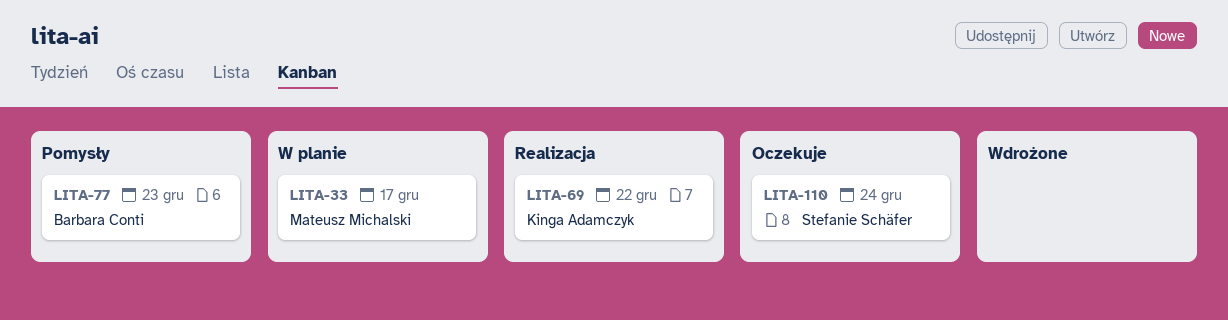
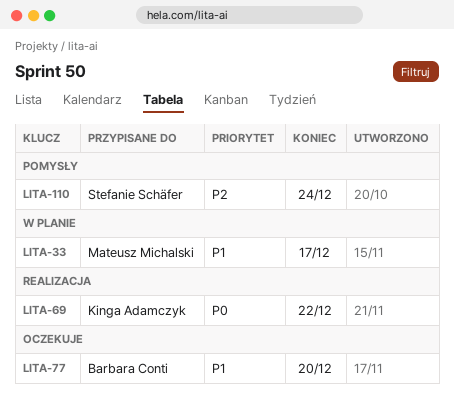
LITA-77, status: Pomysły -> Oczekuje
LITA-77, due: Dec 23 -> Dec 20
LITA-110, status: Oczekuje -> Pomysły

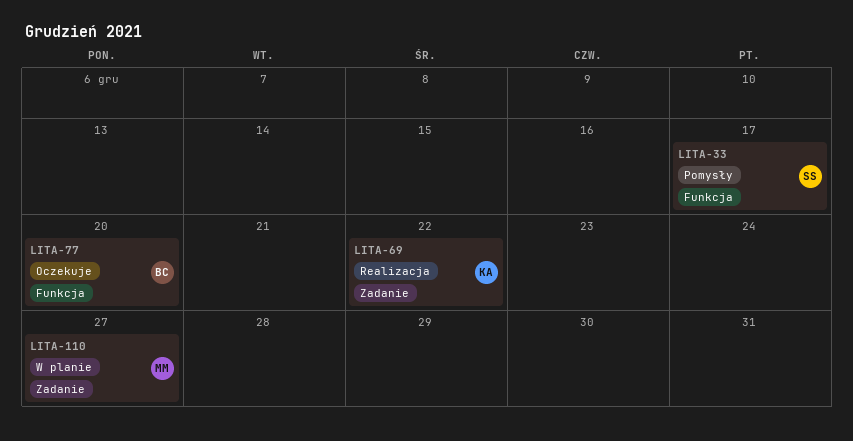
LITA-33, status: W planie -> Pomysły
LITA-33, owner: Mateusz Michalski -> Stefanie Schäfer
LITA-110, status: Pomysły -> W planie
LITA-110, owner: Stefanie Schäfer -> Mateusz Michalski
LITA-110, due: Dec 24 -> Dec 27

